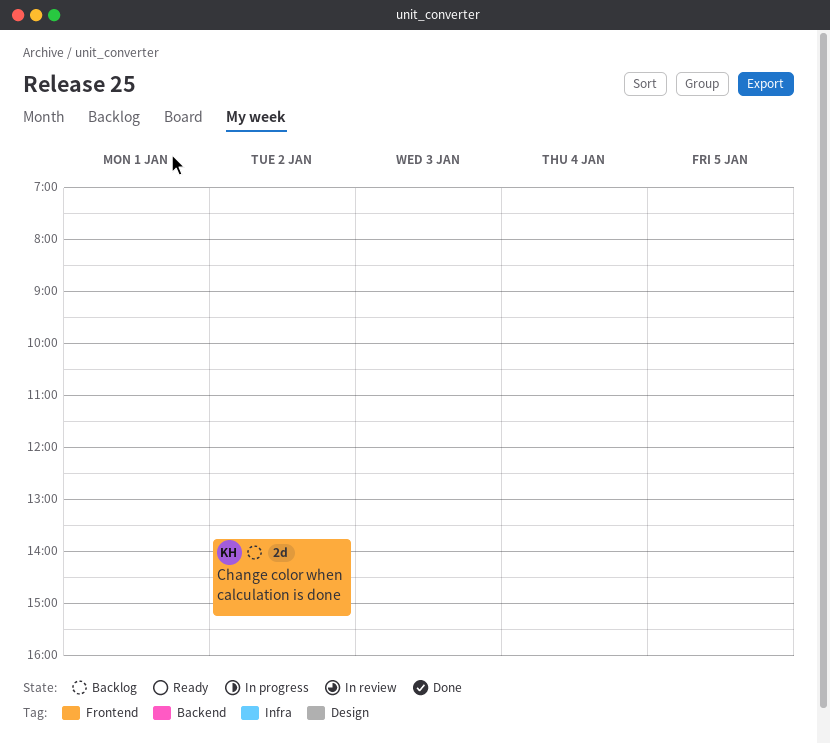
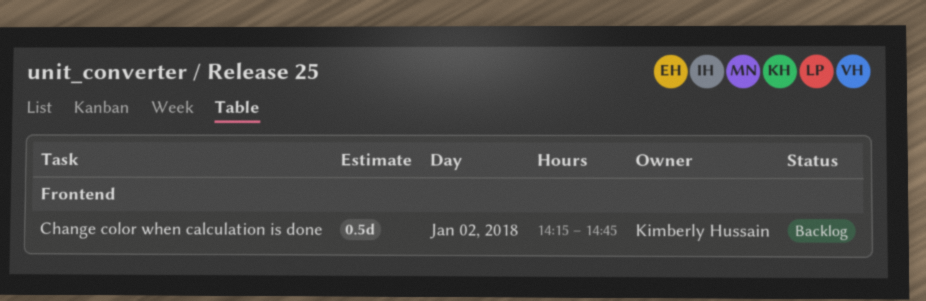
Change color when calculation is done, estimate: 2d -> 0.5d
Change color when calculation is done, begins: 13:45 -> 14:15
Change color when calculation is done, ends: 15:15 -> 14:45

